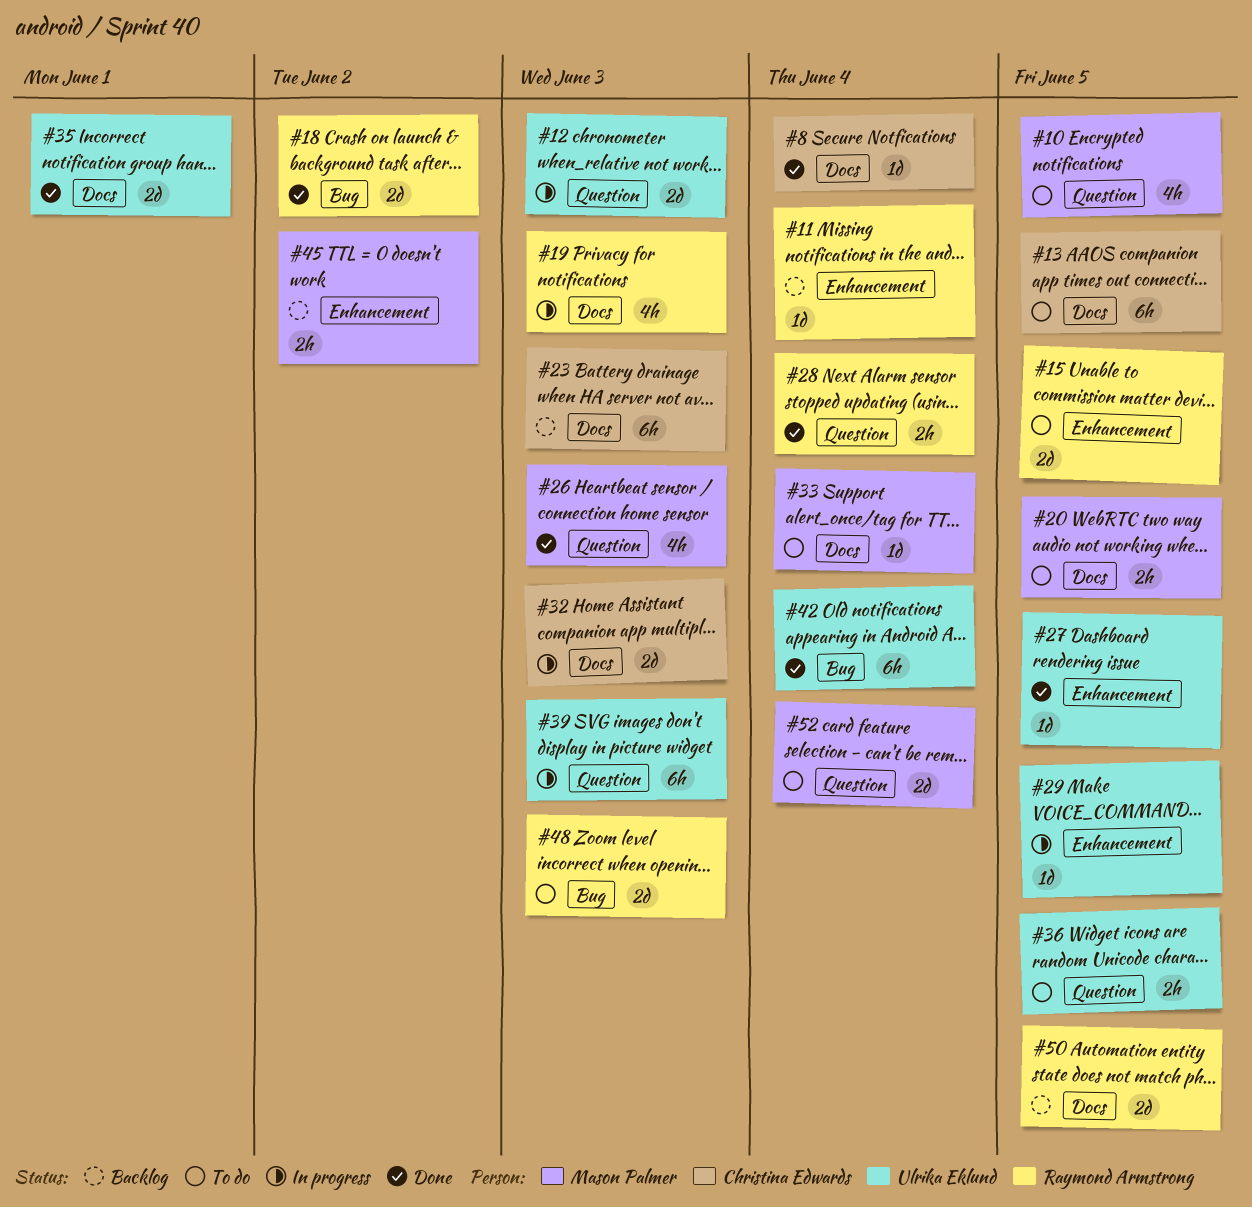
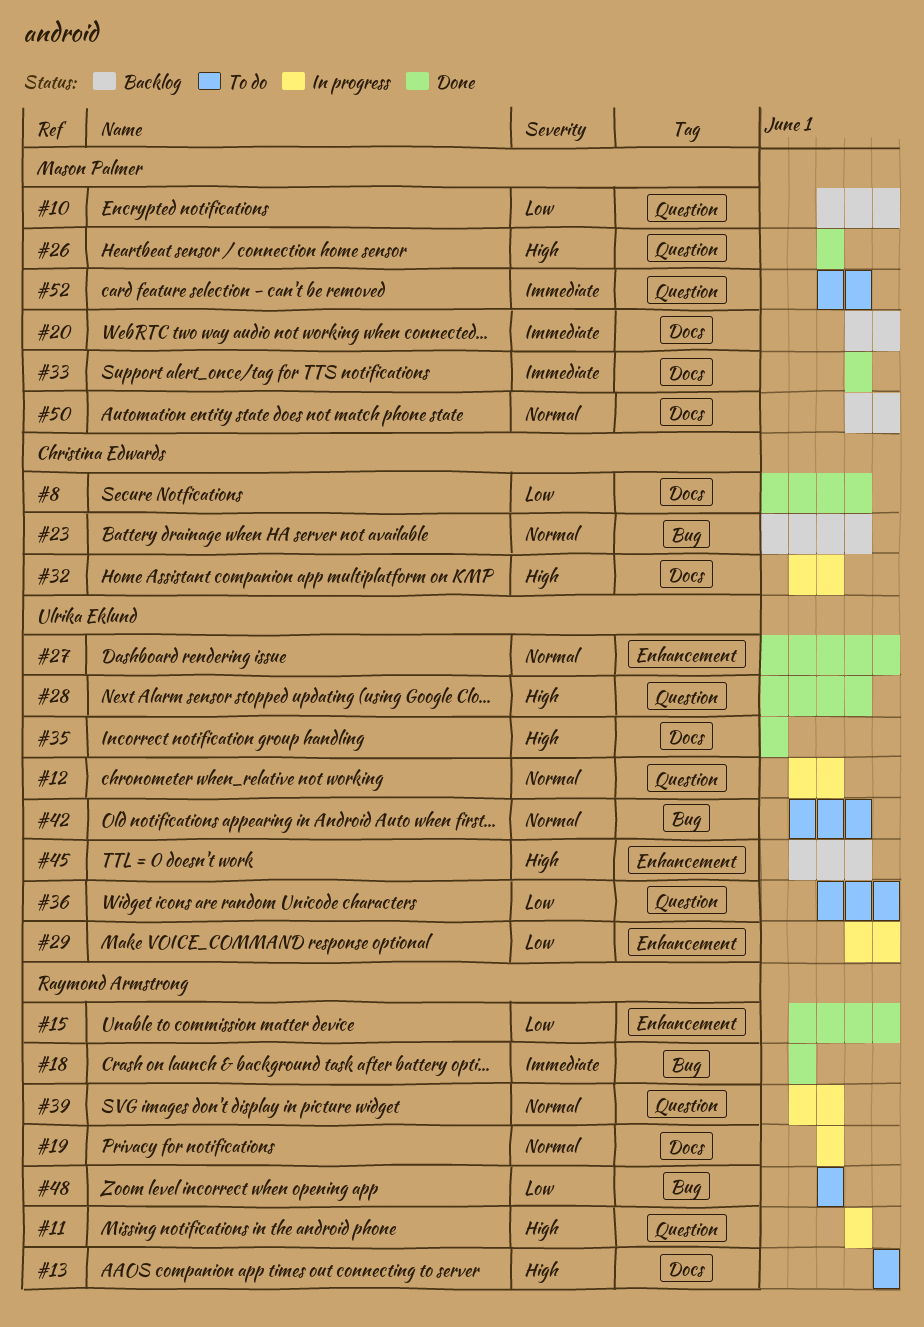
#10, status: To do -> Backlog
#11, status: Backlog -> In progress
#11, label: Enhancement -> Question
#13, owner: Christina Edwards -> Raymond Armstrong
#15, status: To do -> Done
#20, status: To do -> Backlog
#23, label: Docs -> Bug
#23, due: Jun 3 -> Jun 4
#28, owner: Raymond Armstrong -> Ulrika Eklund
#33, status: To do -> Done
#39, owner: Ulrika Eklund -> Raymond Armstrong
#42, status: Done -> To do
#45, owner: Mason Palmer -> Ulrika Eklund
#45, due: Jun 2 -> Jun 4
#50, owner: Raymond Armstrong -> Mason Palmer

